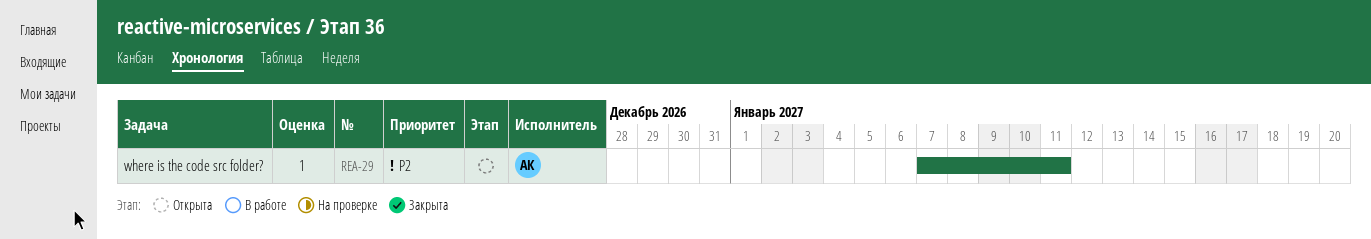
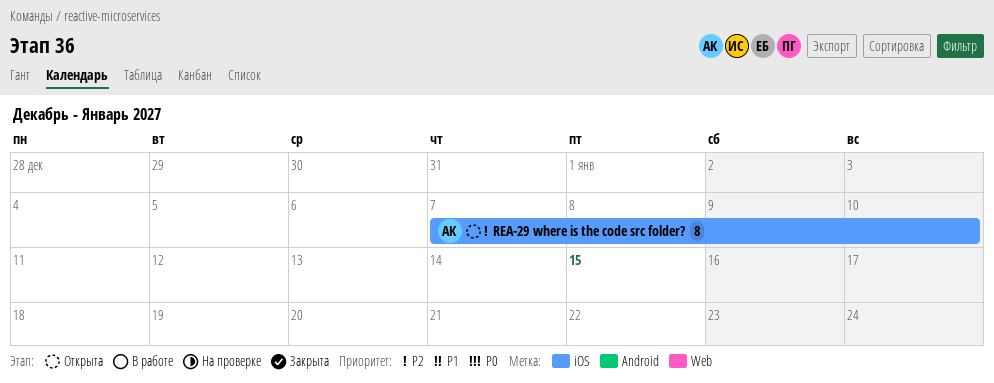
REA-29, estimate: 1 -> 8
REA-29, due: Jan 11 -> Jan 10

